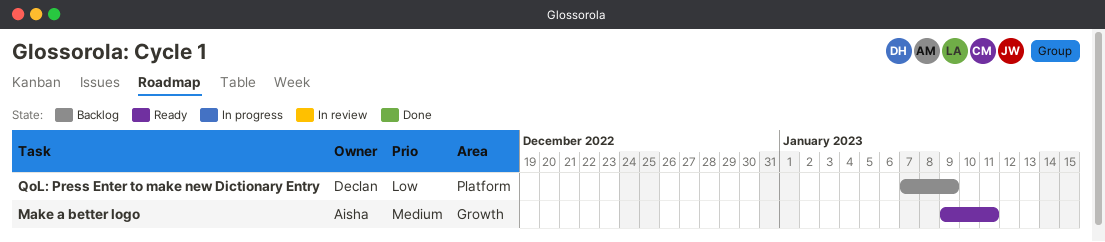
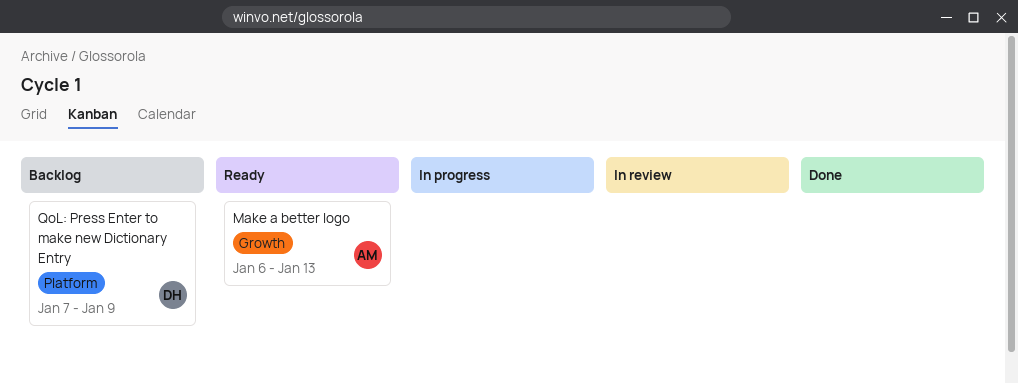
Make a better logo, start: Jan 9 -> Jan 6
Make a better logo, due: Jan 11 -> Jan 13

